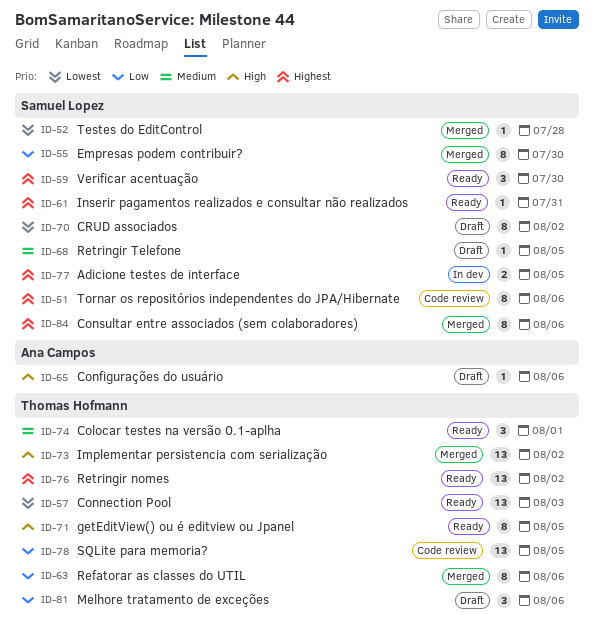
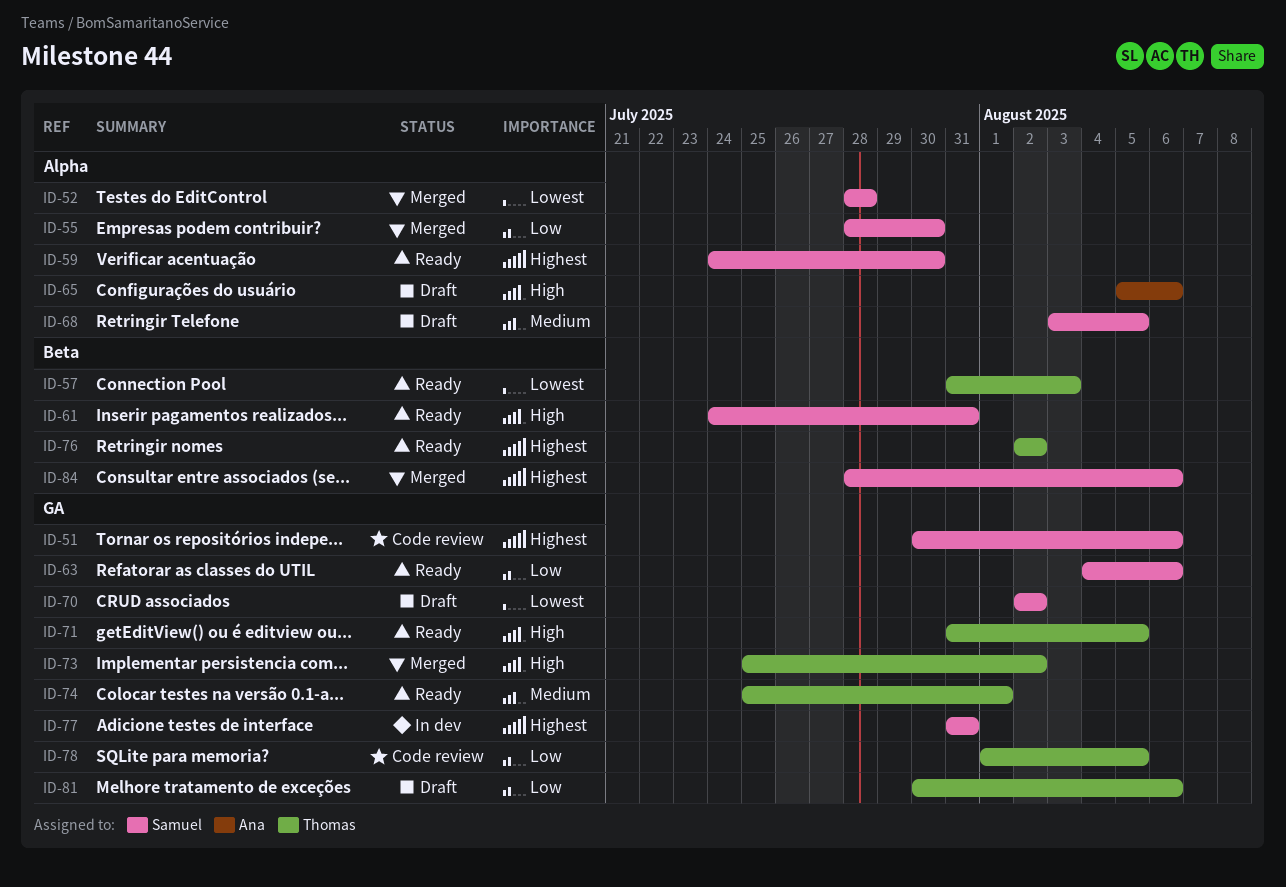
ID-61, priority: Highest -> High
ID-63, status: Merged -> Ready
ID-63, owner: Thomas Hofmann -> Samuel Lopez
ID-77, due: Aug 5 -> Jul 31

